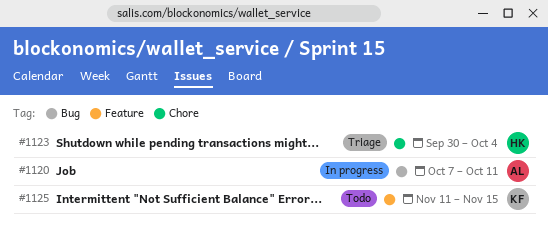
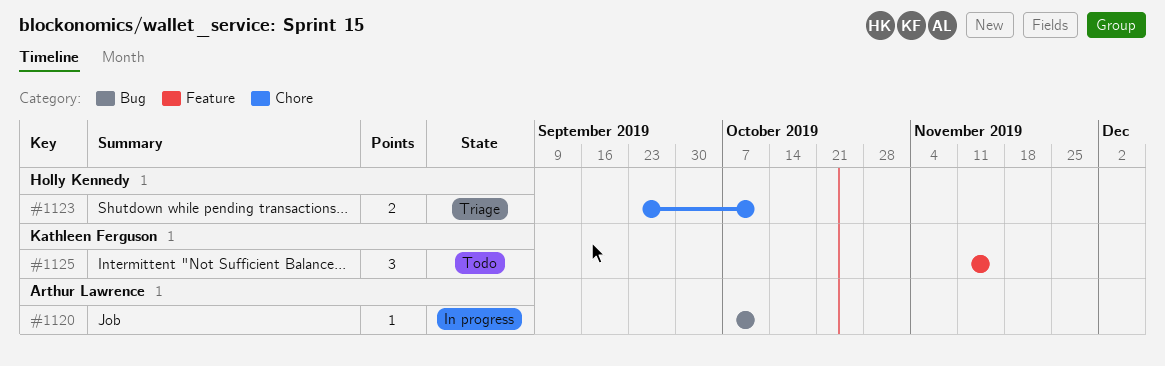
#1123, start: Sep 30 -> Sep 23
#1123, due: Oct 4 -> Oct 11

